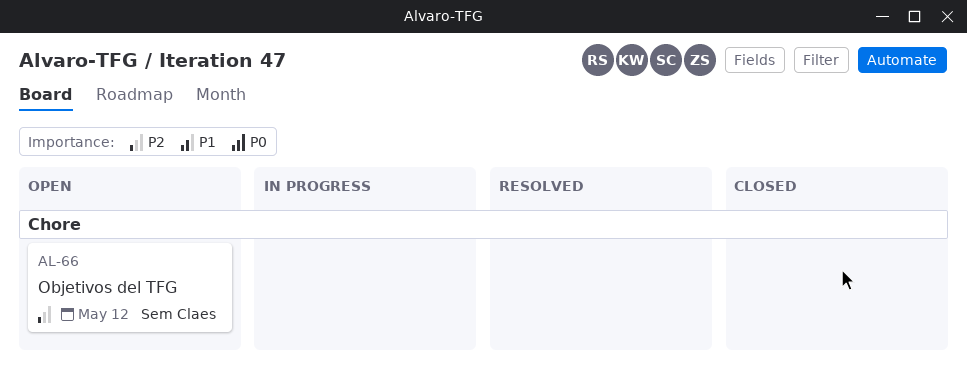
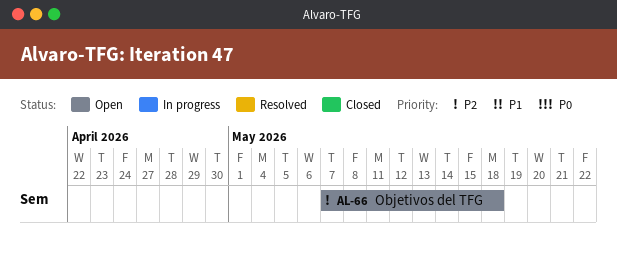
AL-66, due: May 12 -> May 18

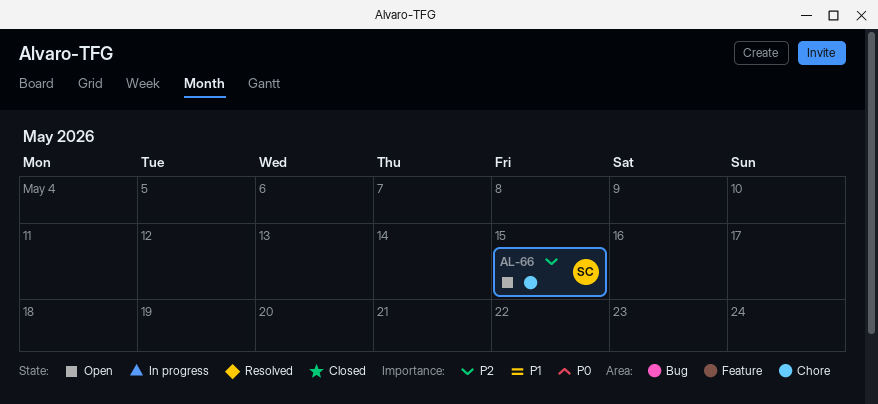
AL-66, due: May 18 -> May 15

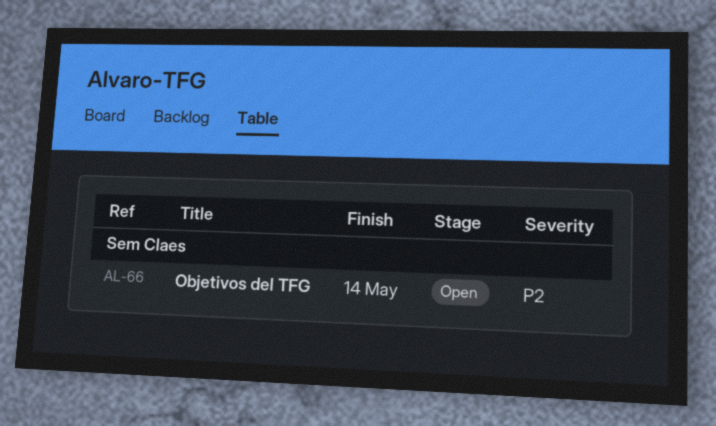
AL-66, due: May 15 -> May 14

